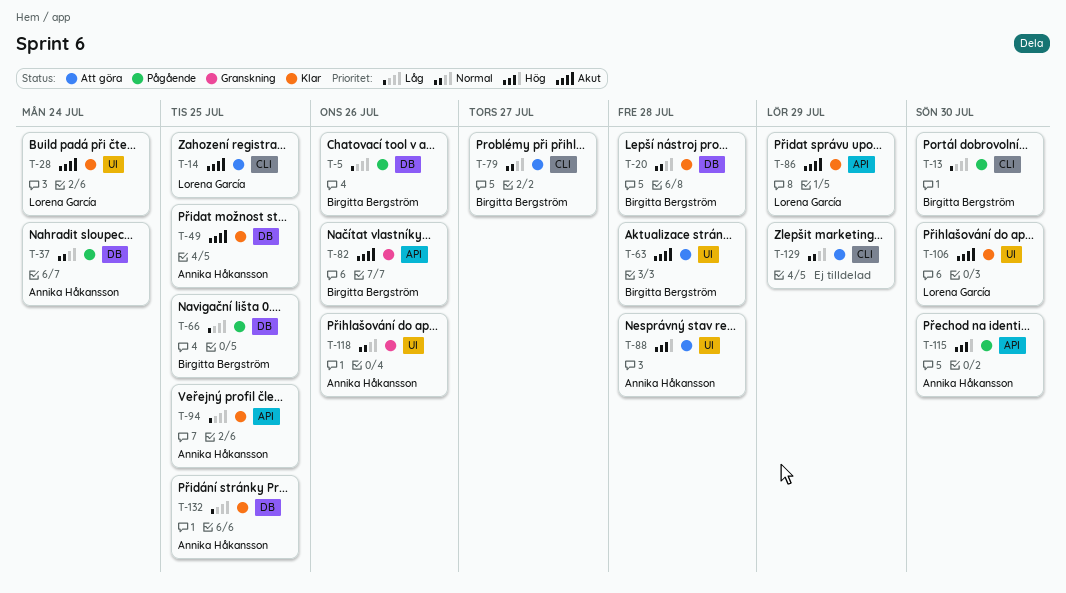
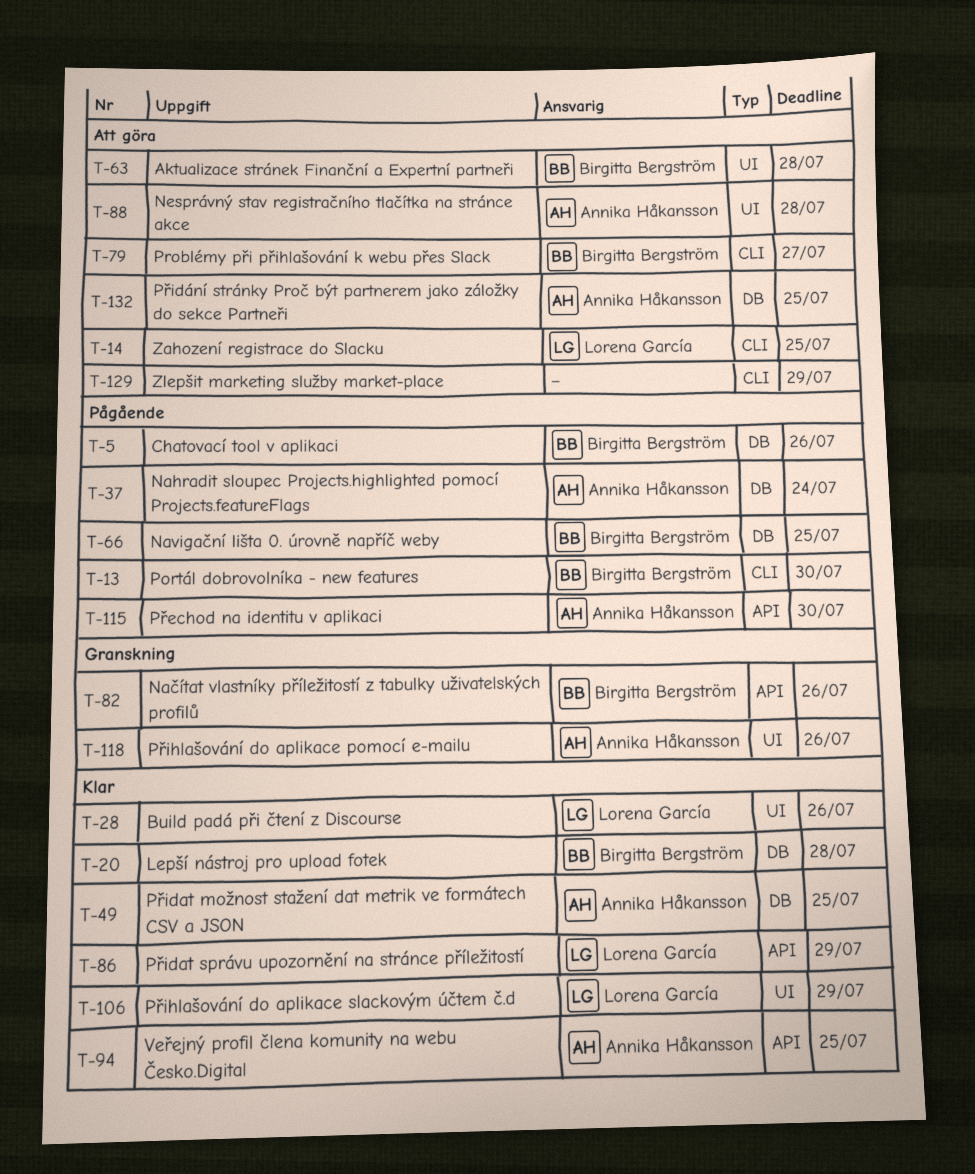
T-28, due: Jul 24 -> Jul 26
T-106, due: Jul 30 -> Jul 29
T-132, status: Klar -> Att göra

